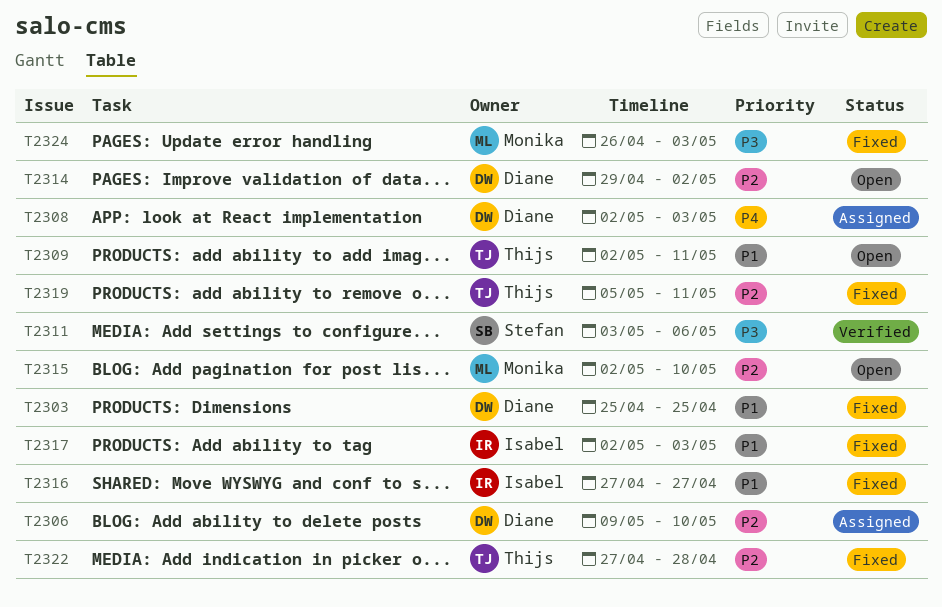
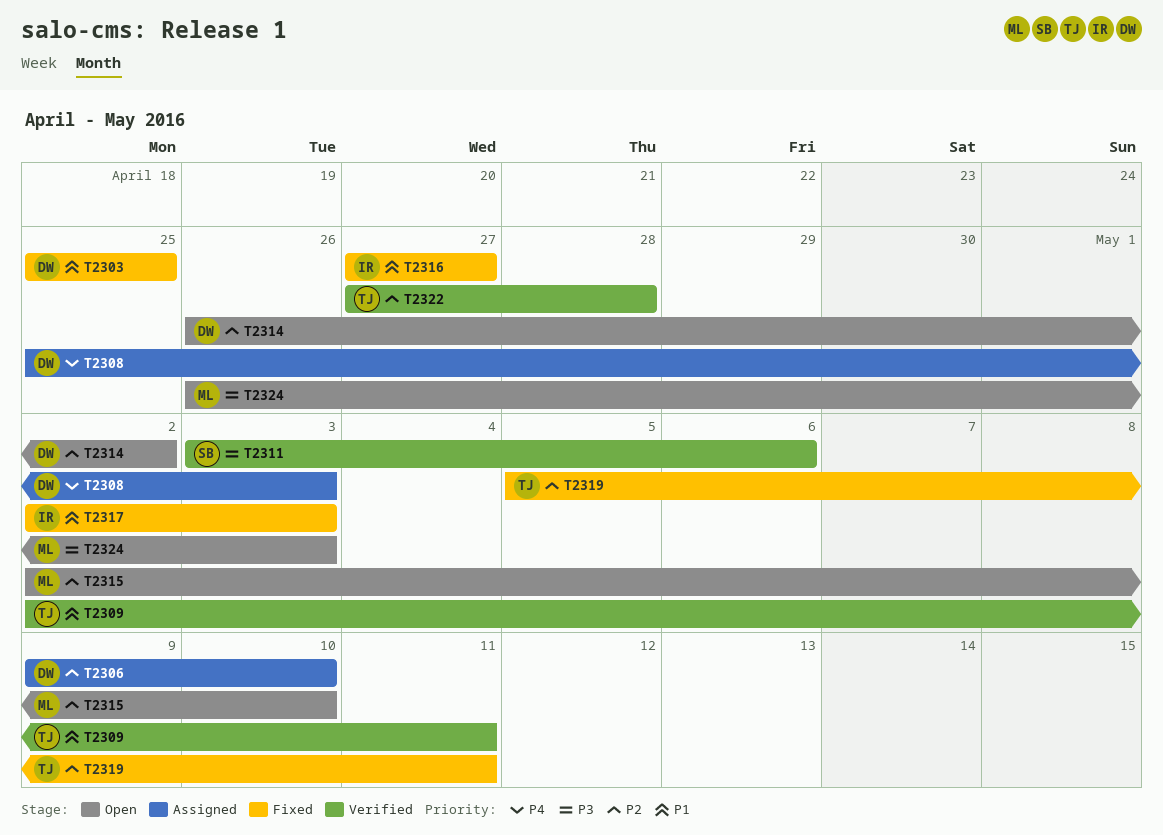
T2308, start: May 2 -> Apr 25
T2309, status: Open -> Verified
T2314, start: Apr 29 -> Apr 26
T2322, status: Fixed -> Verified
T2324, status: Fixed -> Open

